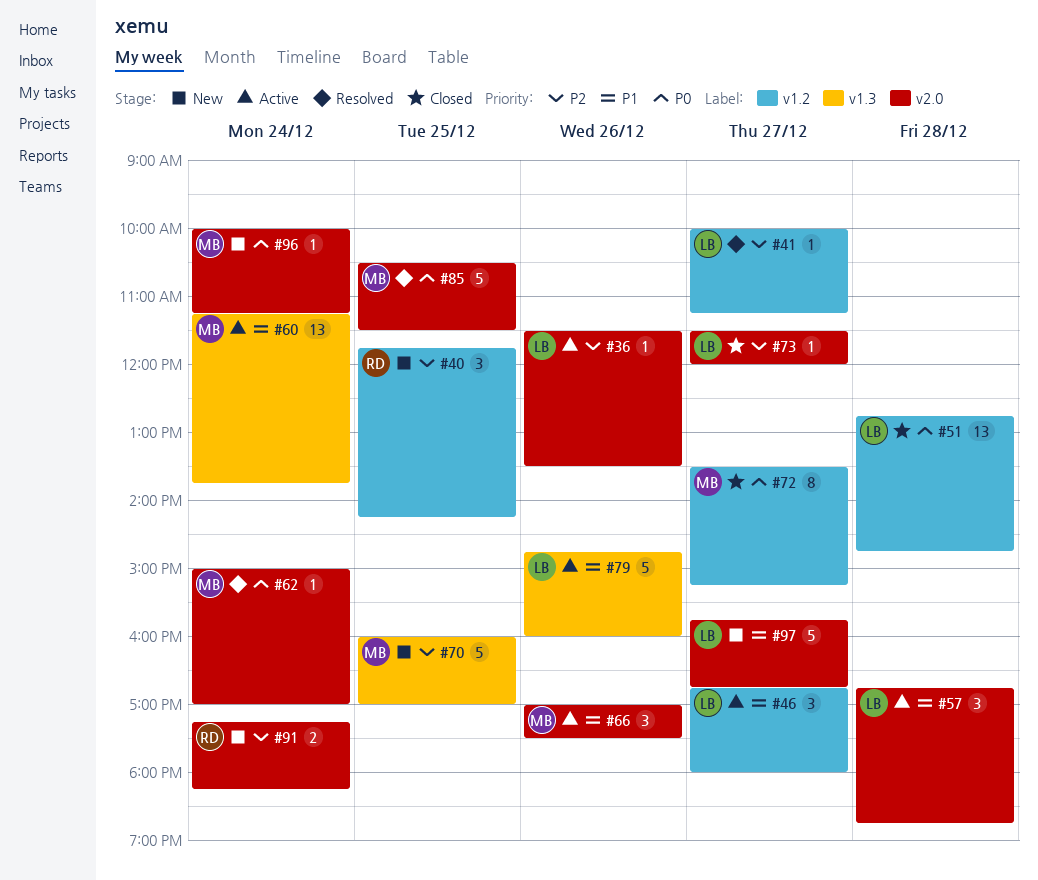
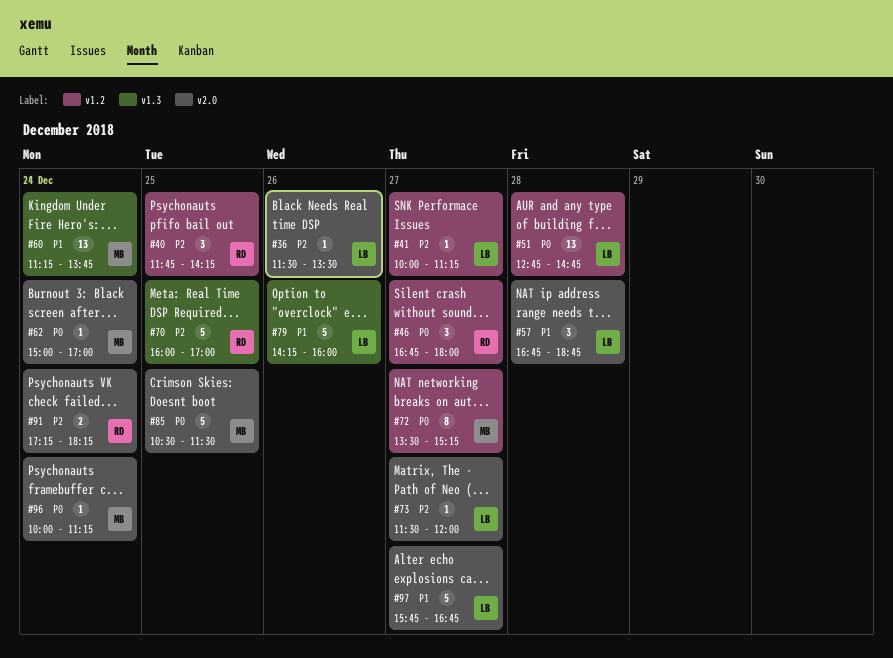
#46, owner: LB -> RD
#46, priority: P1 -> P0
#66: present -> none
#70, owner: MB -> RD
#79, begins: 14:45 -> 14:15

